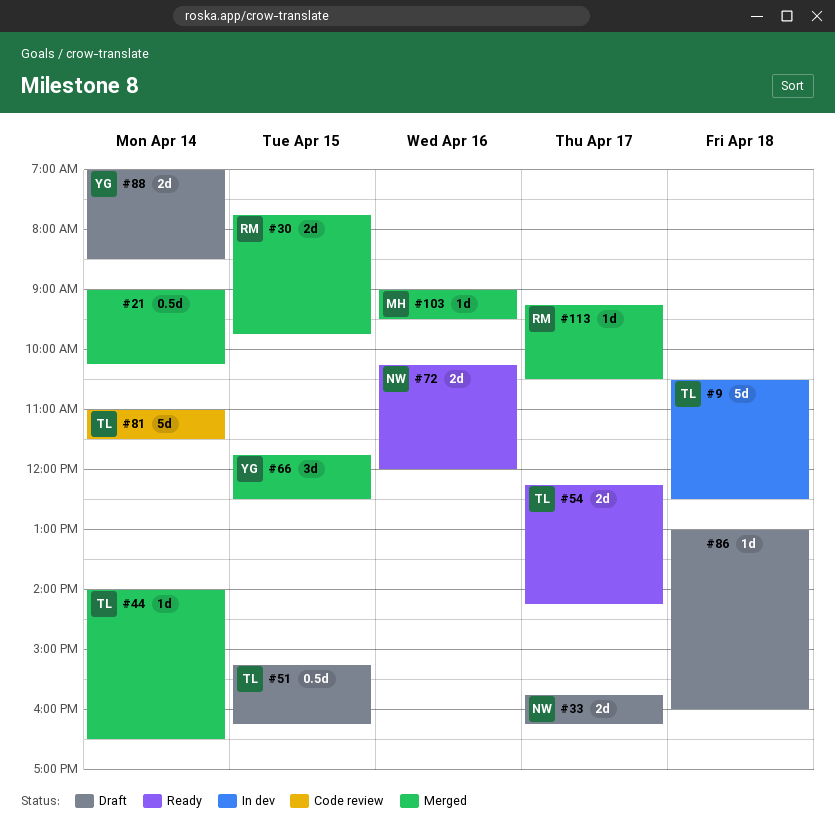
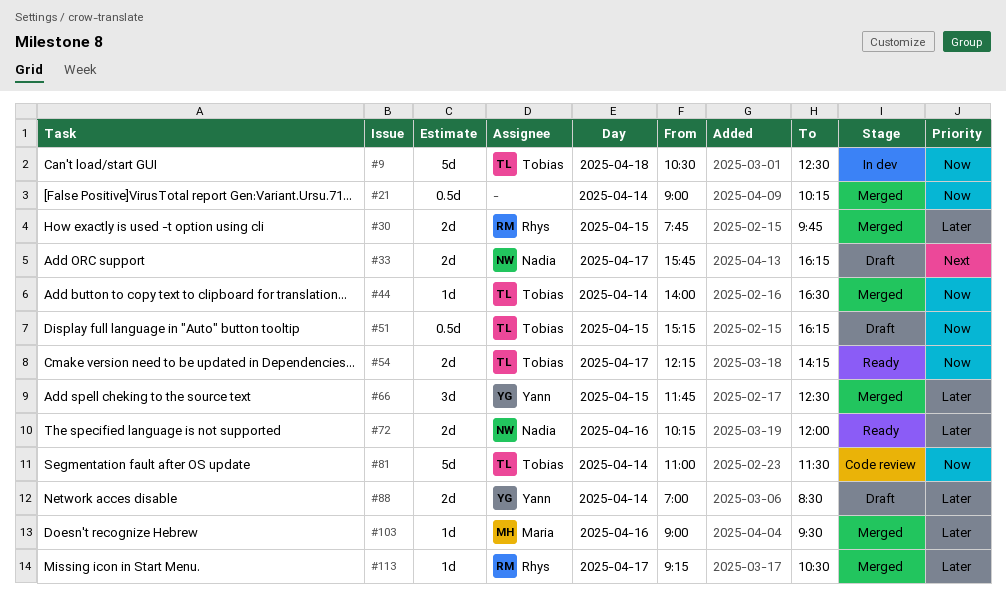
#86: present -> none

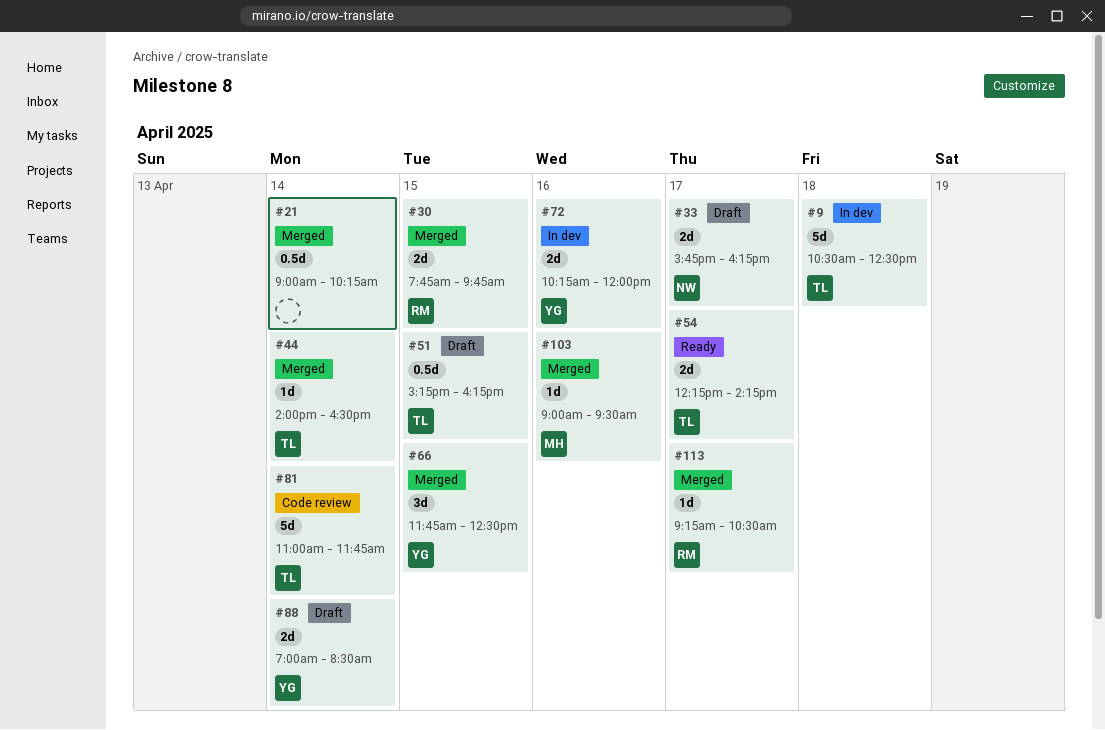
#72, status: Ready -> In dev
#72, owner: Nadia -> Yann
#81, ends: 11:30 -> 11:45

